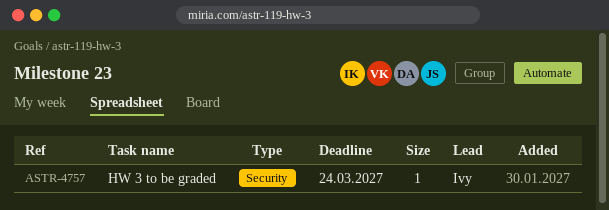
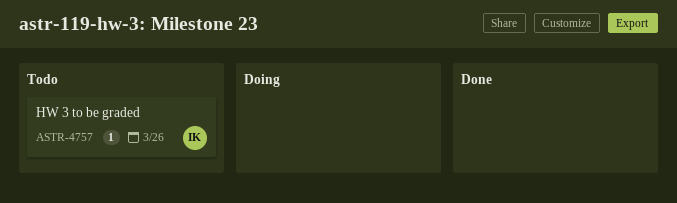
ASTR-4757, due: Mar 24 -> Mar 26

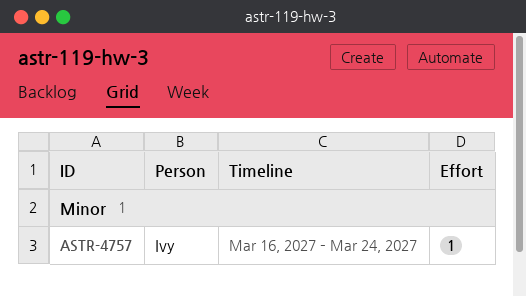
ASTR-4757, due: Mar 26 -> Mar 24

